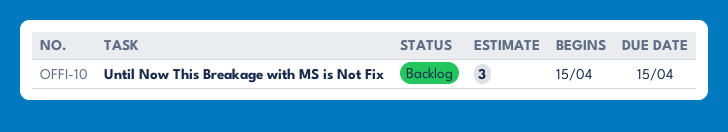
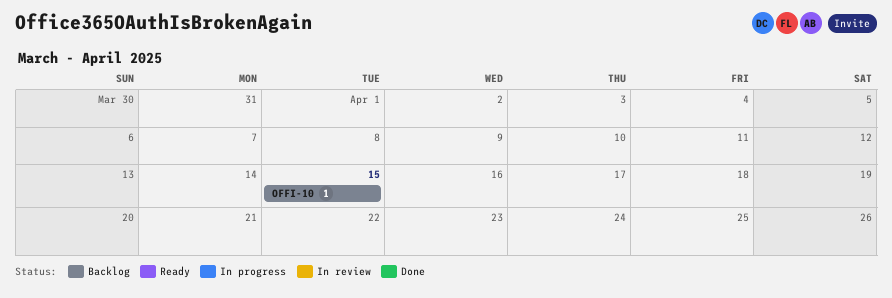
OFFI-10, estimate: 3 -> 1

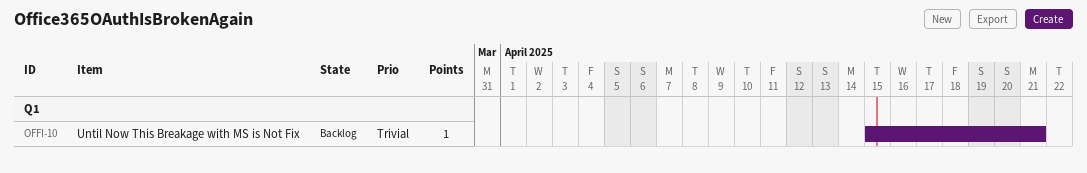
OFFI-10, due: Apr 15 -> Apr 21

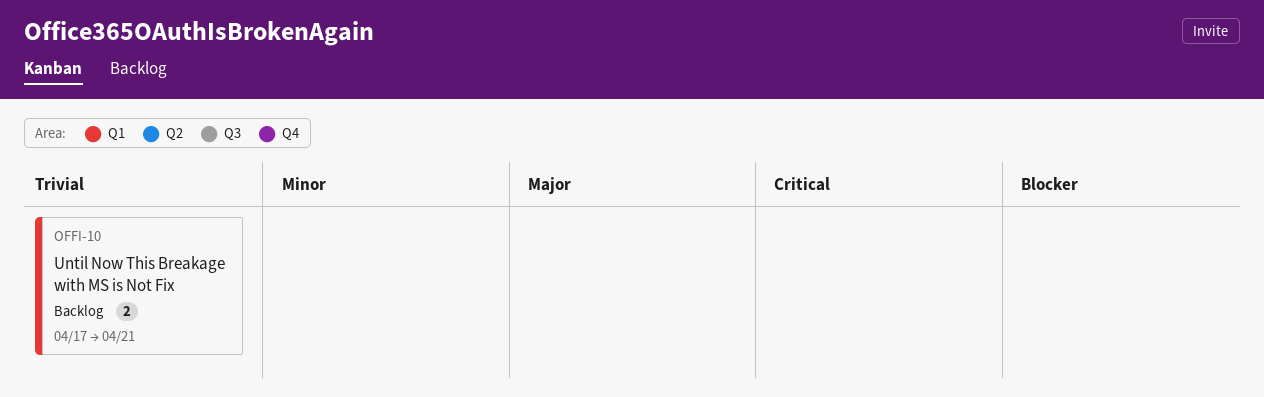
OFFI-10, estimate: 1 -> 2
OFFI-10, start: Apr 15 -> Apr 17

